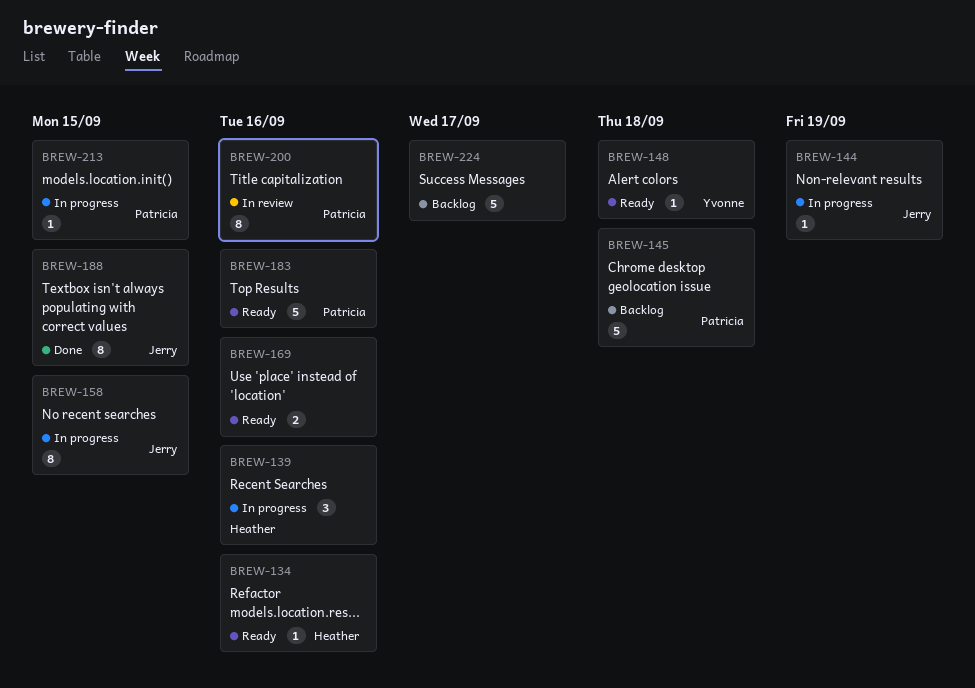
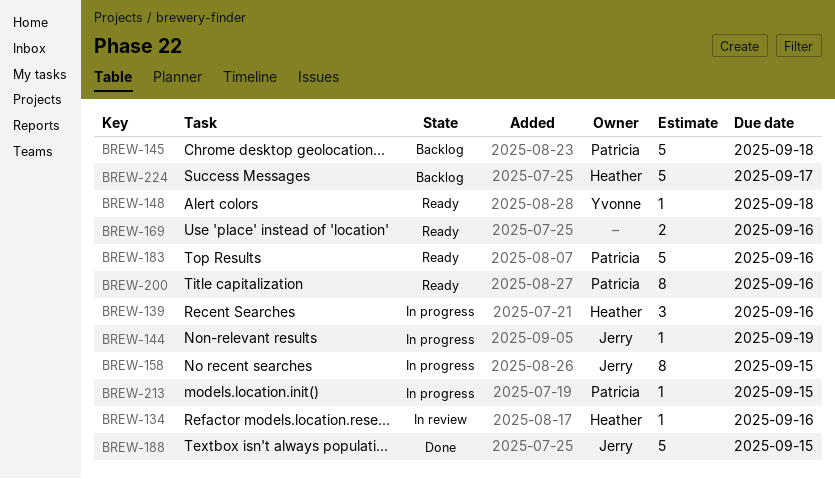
BREW-134, status: Ready -> In review
BREW-188, estimate: 8 -> 5
BREW-200, status: In review -> Ready
BREW-224, owner: none -> Heather

